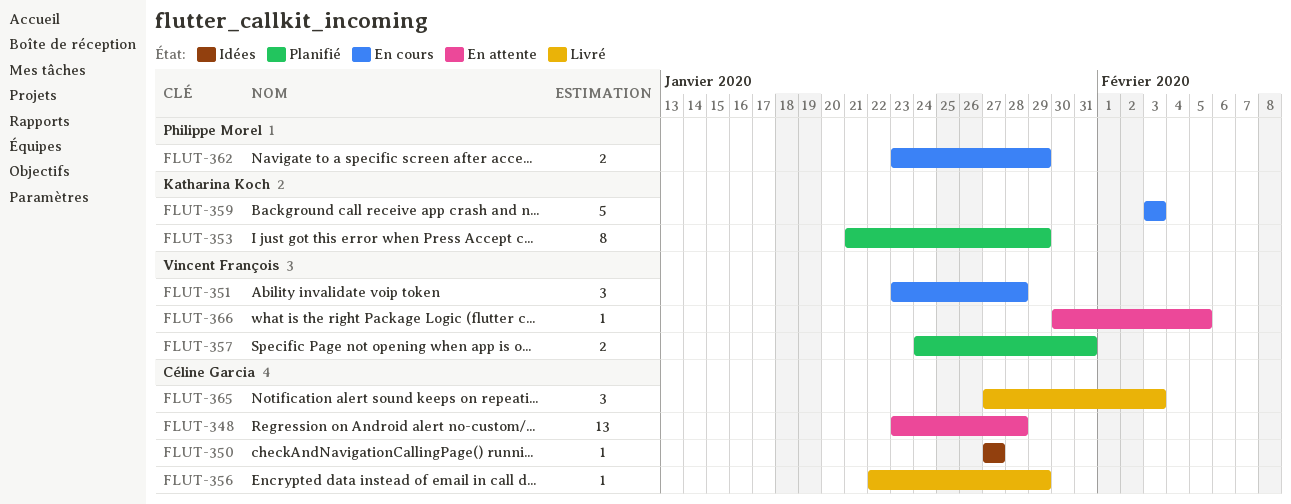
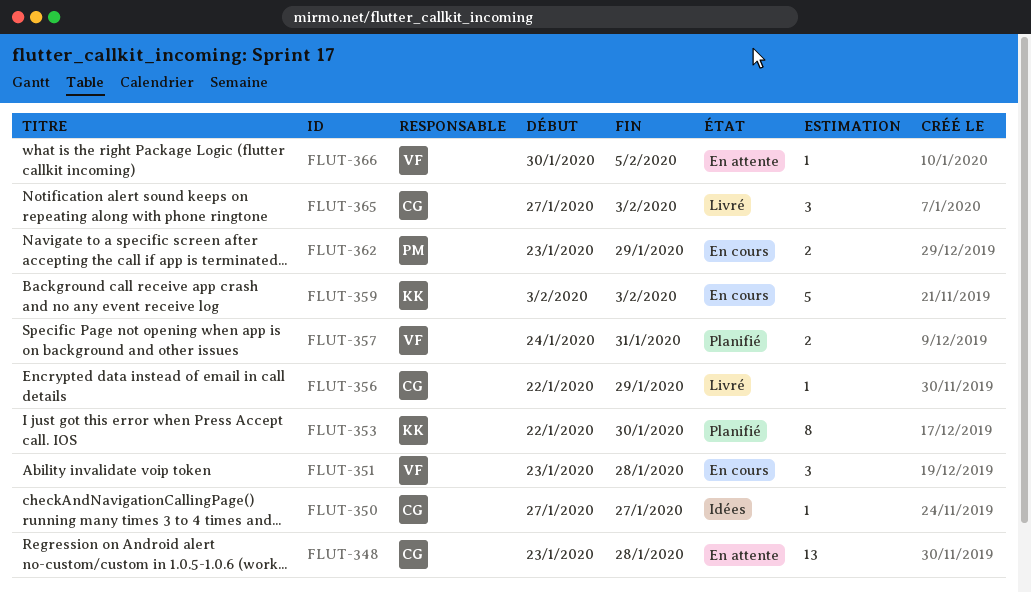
FLUT-353, start: Jan 21 -> Jan 22
FLUT-353, due: Jan 29 -> Jan 30

